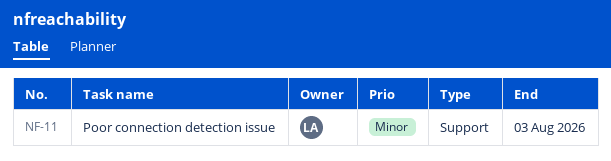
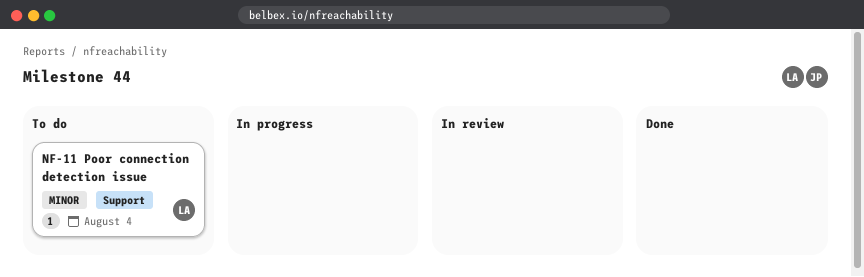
NF-11, due: Aug 3 -> Aug 4

